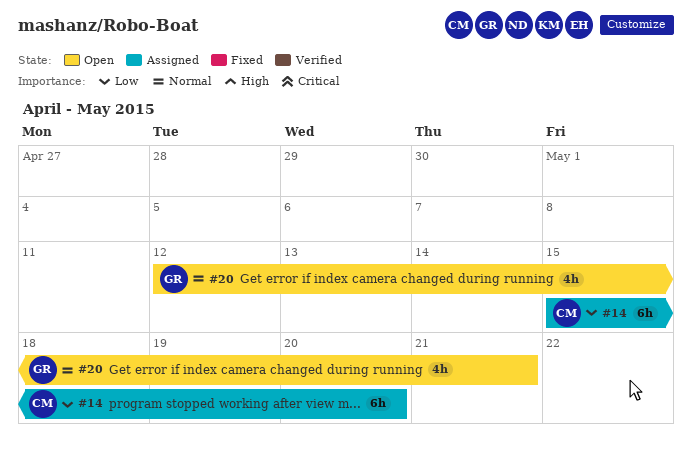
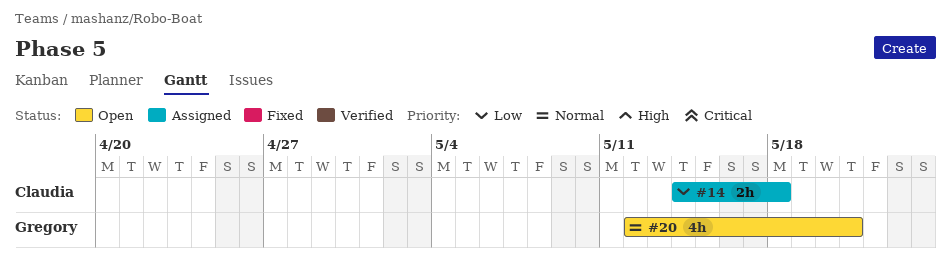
#14, estimate: 6h -> 2h
#14, start: May 15 -> May 14
#14, due: May 20 -> May 18

